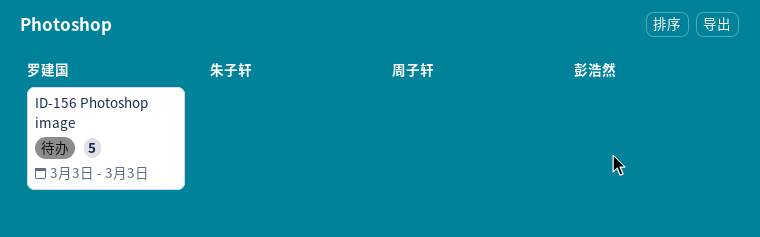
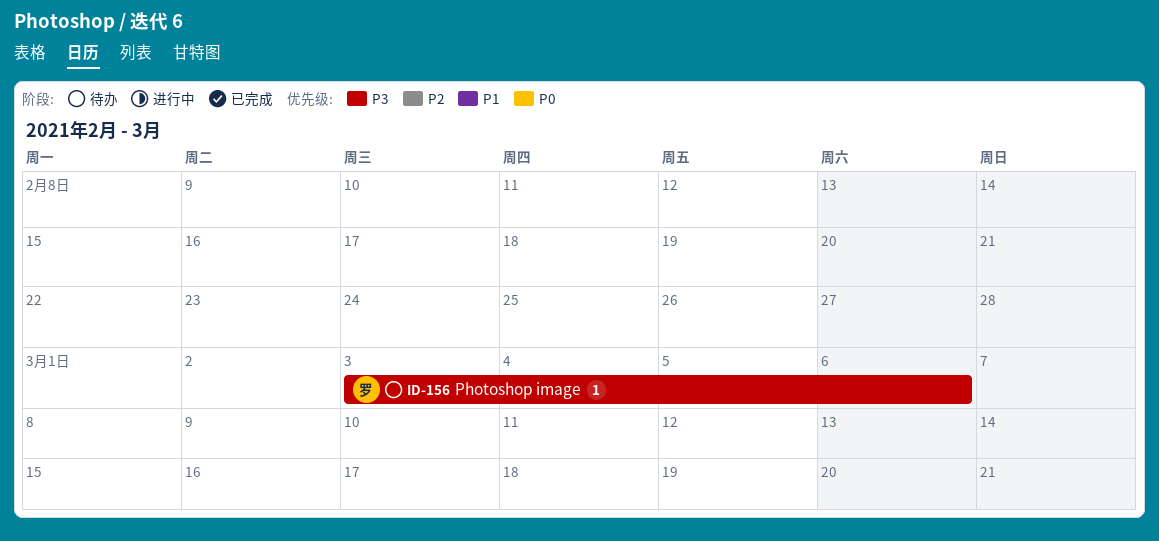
ID-156, estimate: 5 -> 1
ID-156, due: Mar 3 -> Mar 6

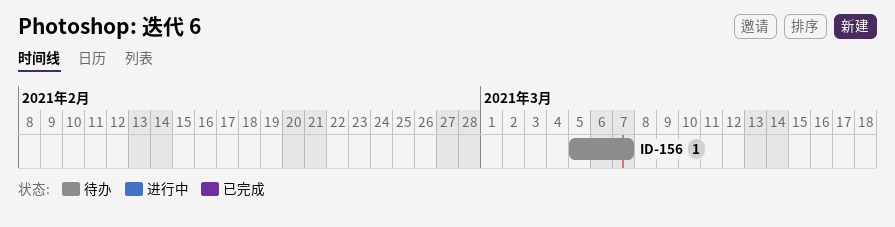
ID-156, start: Mar 3 -> Mar 5
ID-156, due: Mar 6 -> Mar 7

